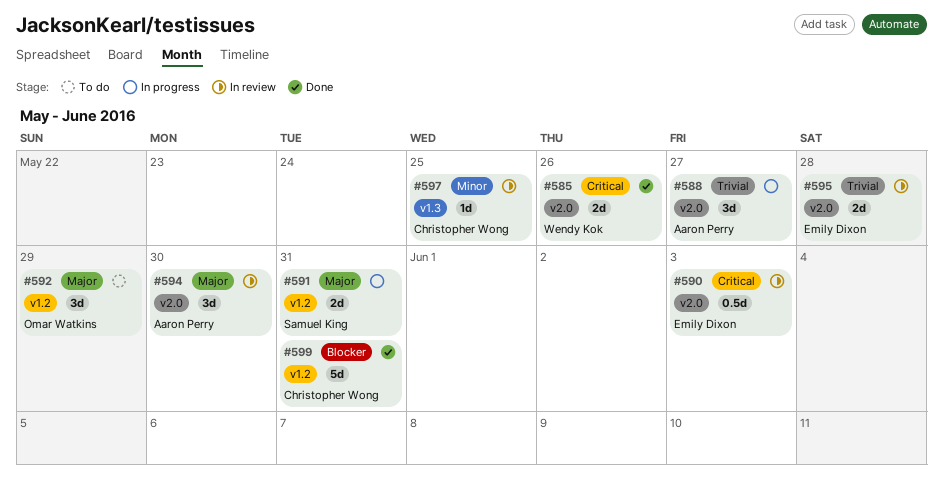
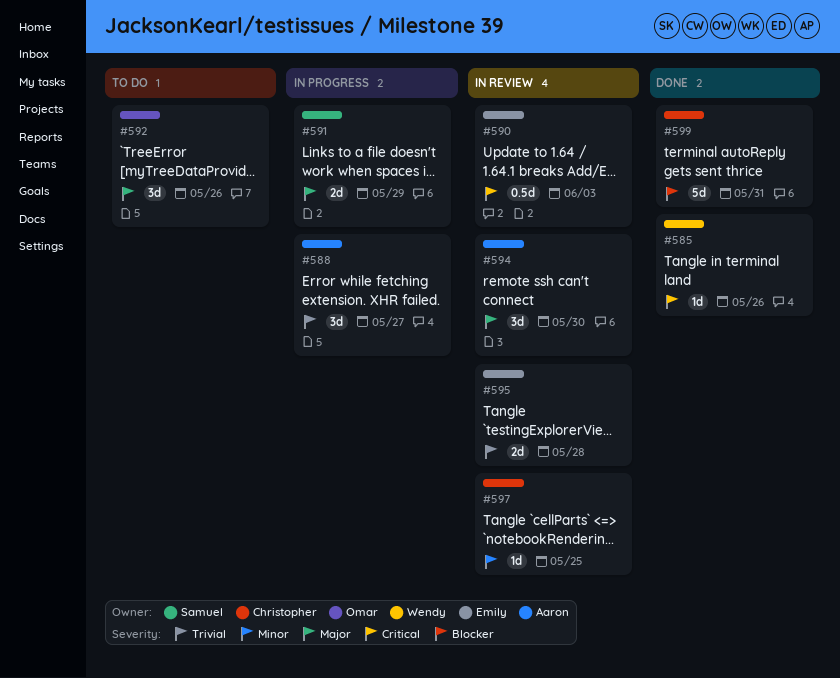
#585, estimate: 2d -> 1d
#591, due: May 31 -> May 29
#592, due: May 29 -> May 26

